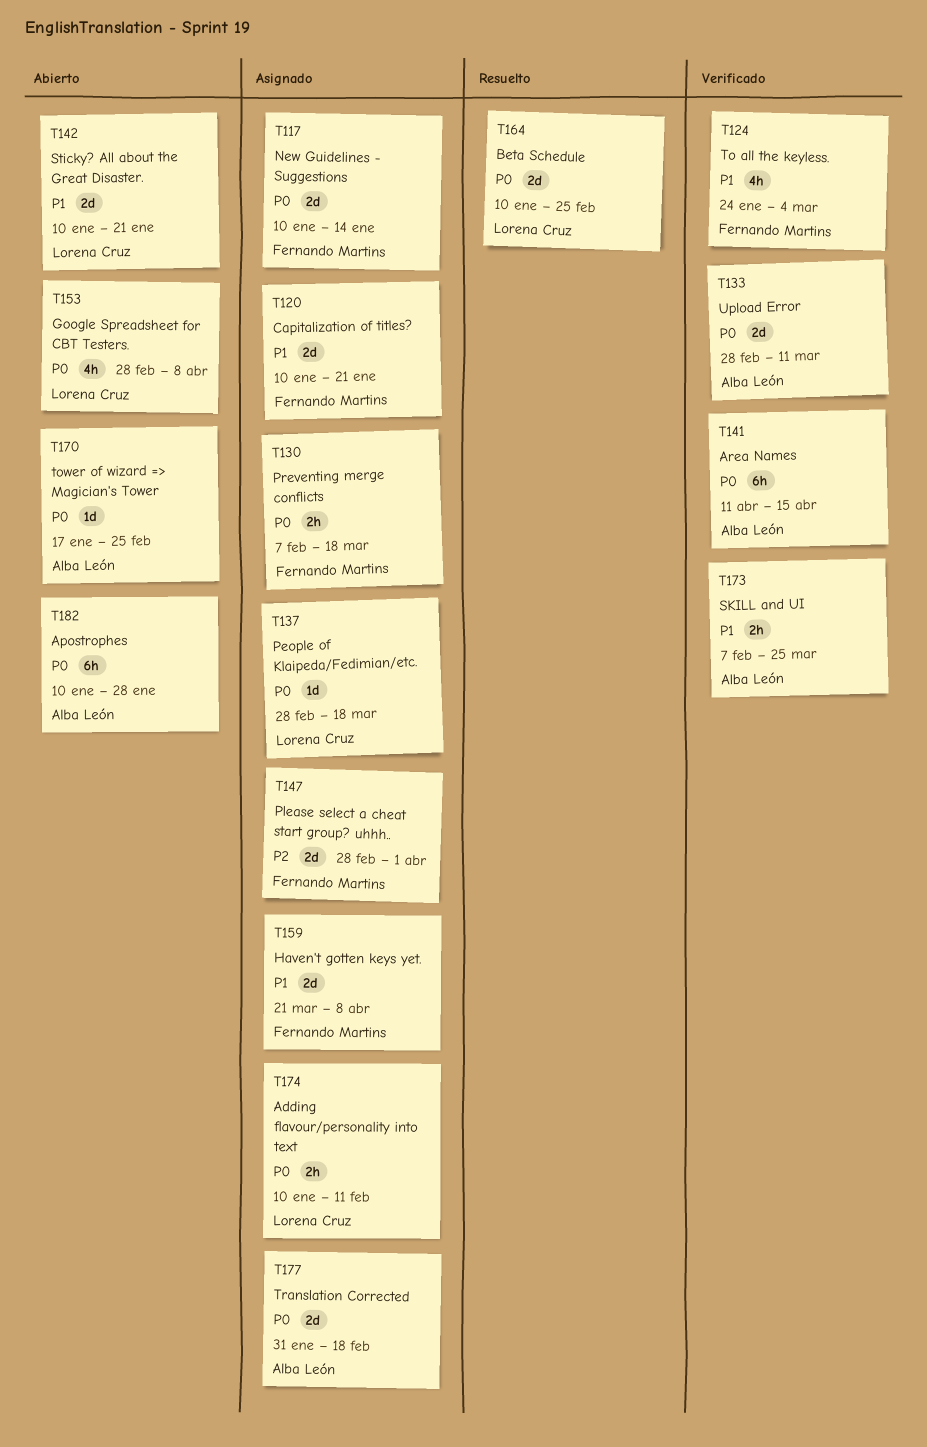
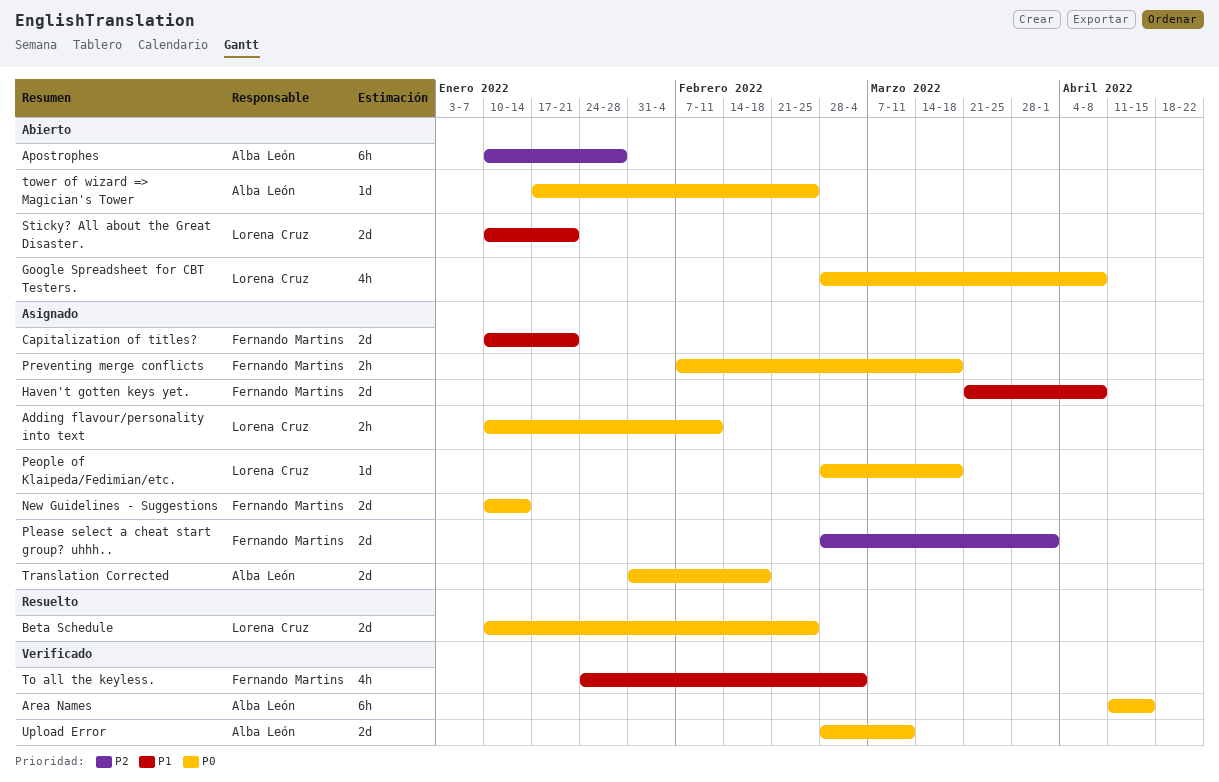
Apostrophes, priority: P0 -> P2
SKILL and UI: present -> none

